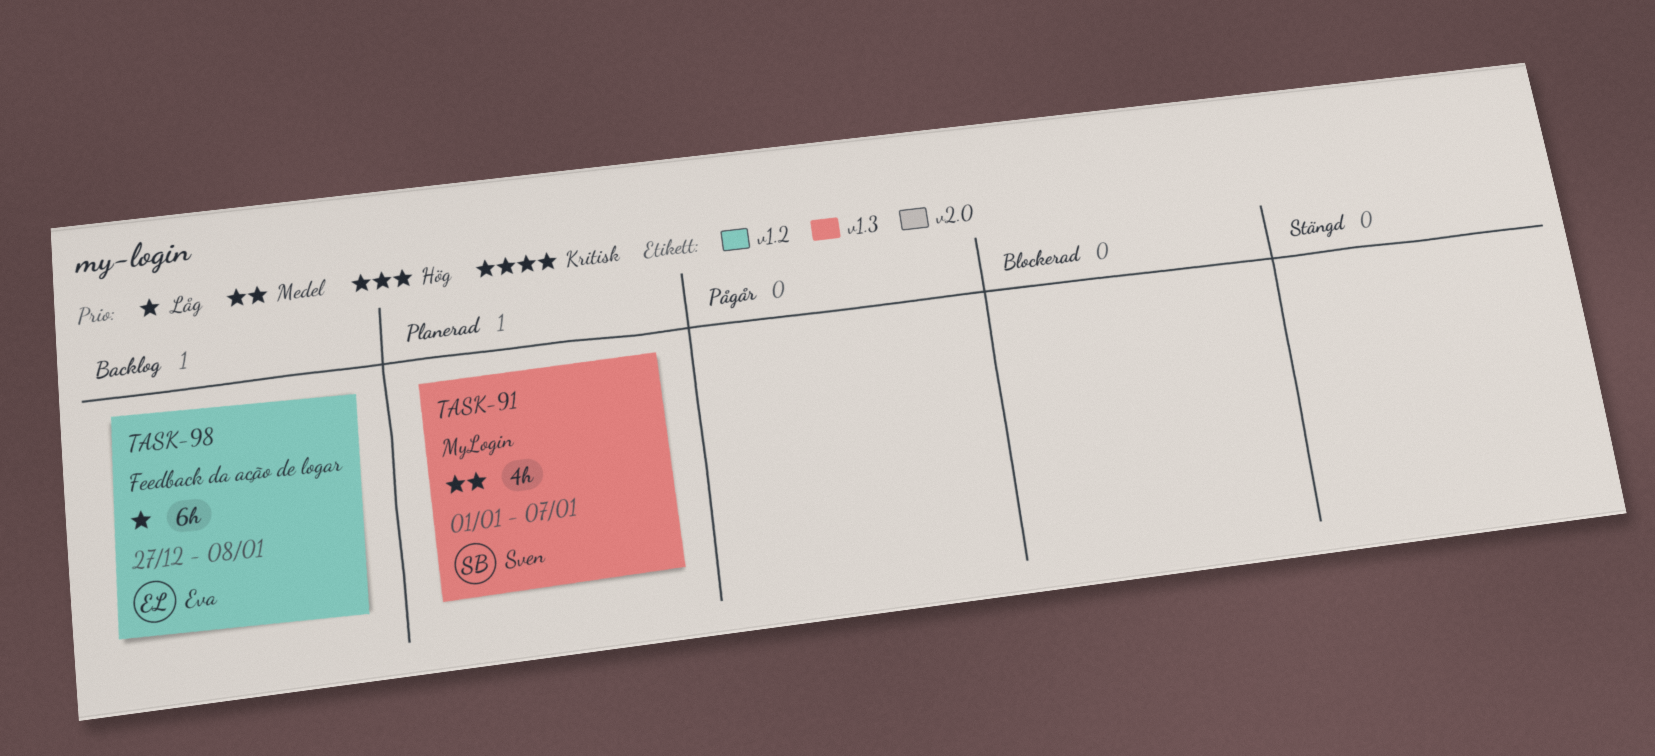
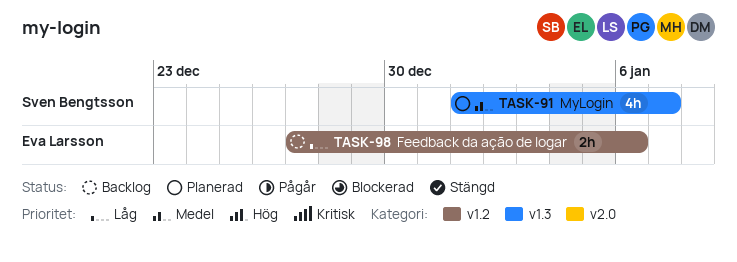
TASK-98, estimate: 6h -> 2h
TASK-98, due: Jan 8 -> Jan 6

